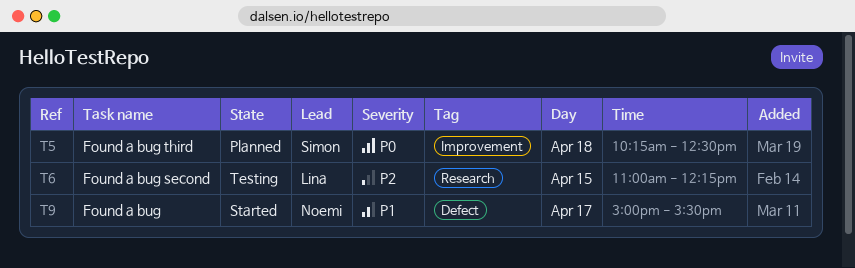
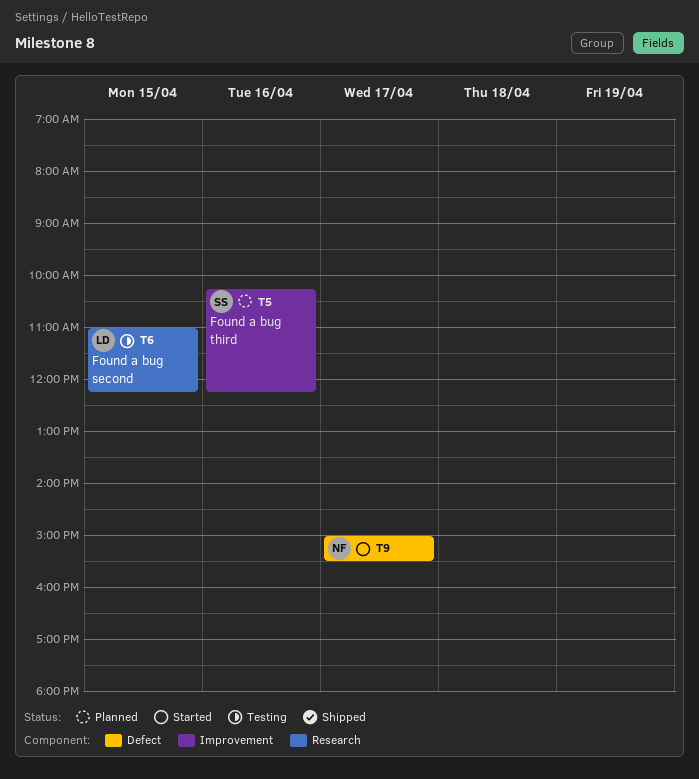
T5, day: Apr 18 -> Apr 16
T5, ends: 12:30 -> 12:15

